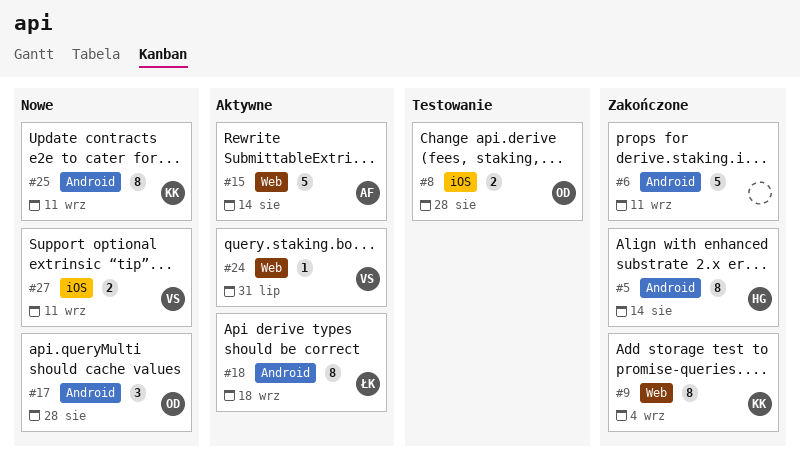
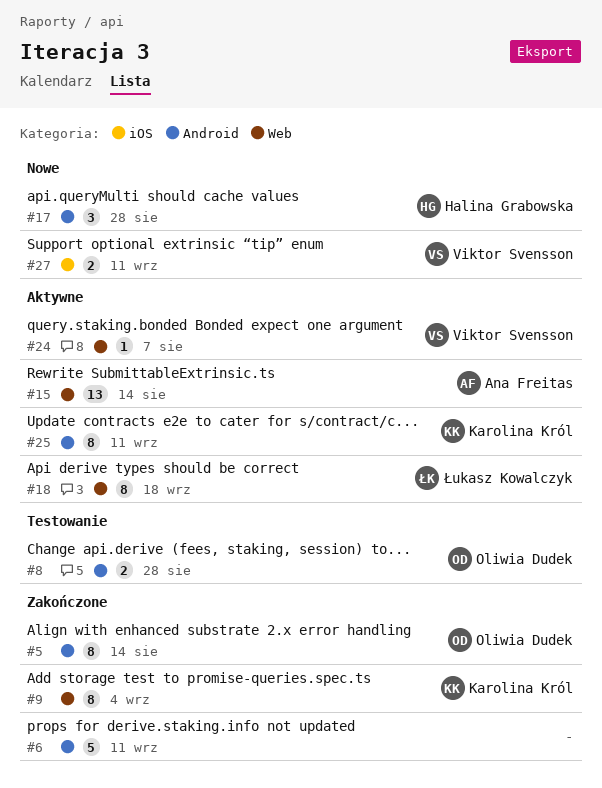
#5, owner: Halina Grabowska -> Oliwia Dudek
#8, label: iOS -> Android
#15, estimate: 5 -> 13
#17, owner: Oliwia Dudek -> Halina Grabowska
#18, label: Android -> Web
#24, due: Jul 31 -> Aug 7
#25, status: Nowe -> Aktywne

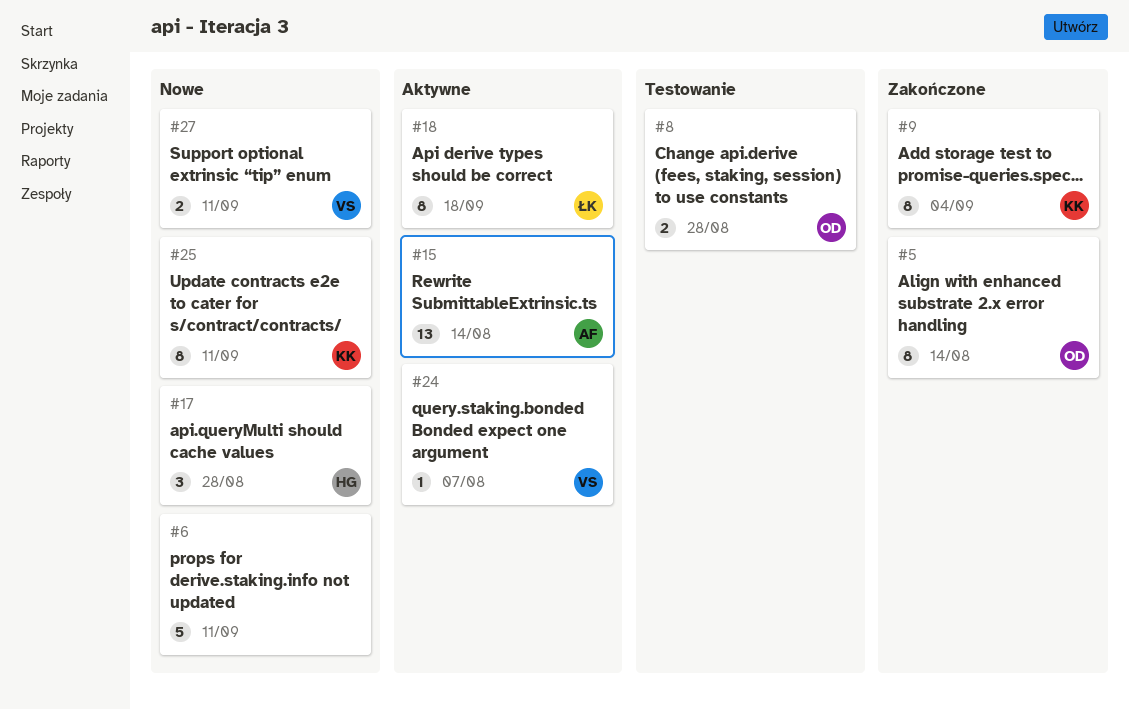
#6, status: Zakończone -> Nowe
#25, status: Aktywne -> Nowe

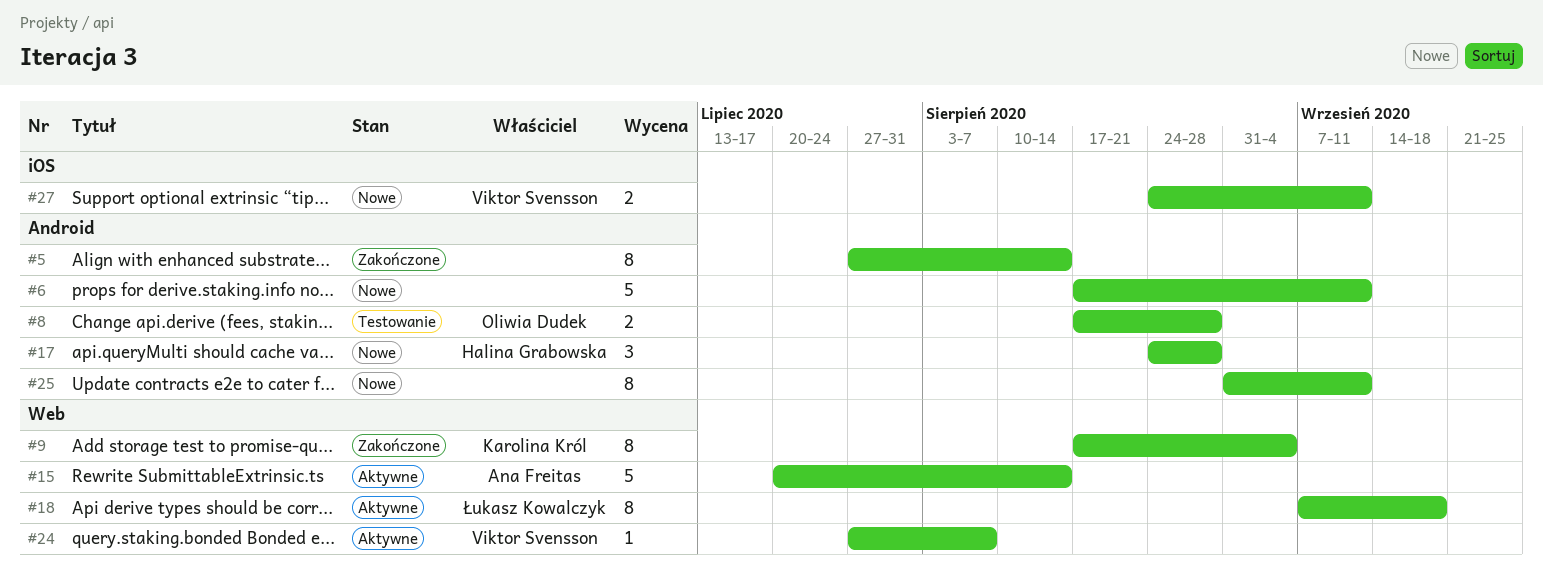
#5, owner: Oliwia Dudek -> none
#15, estimate: 13 -> 5
#25, owner: Karolina Król -> none

